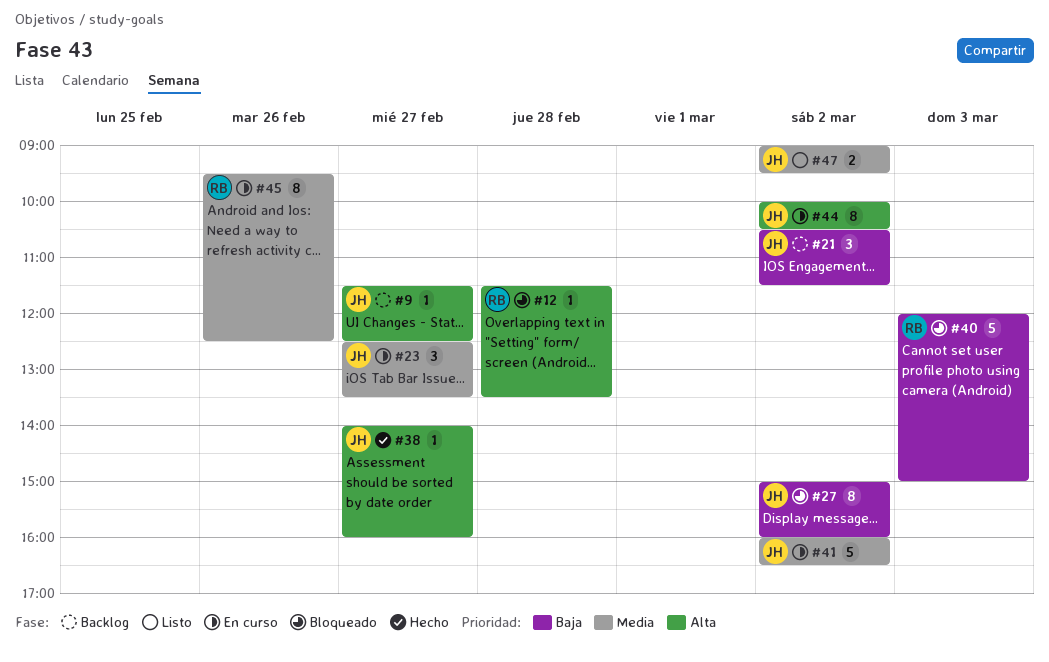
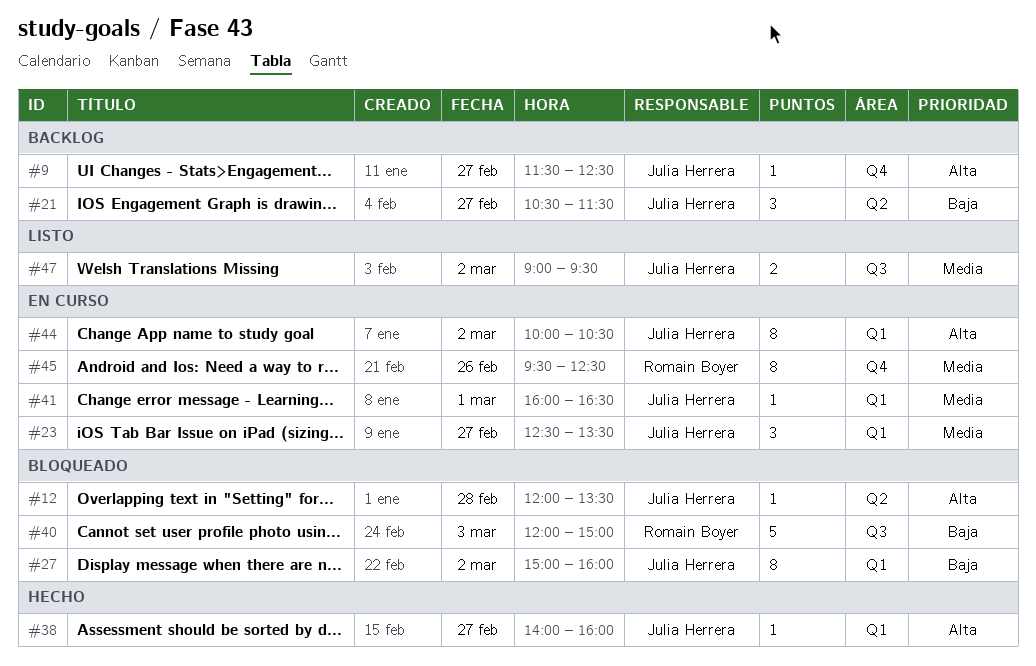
#12, owner: Romain Boyer -> Julia Herrera
#12, begins: 11:30 -> 12:00
#21, day: Mar 2 -> Feb 27
#41, estimate: 5 -> 1
#41, day: Mar 2 -> Mar 1

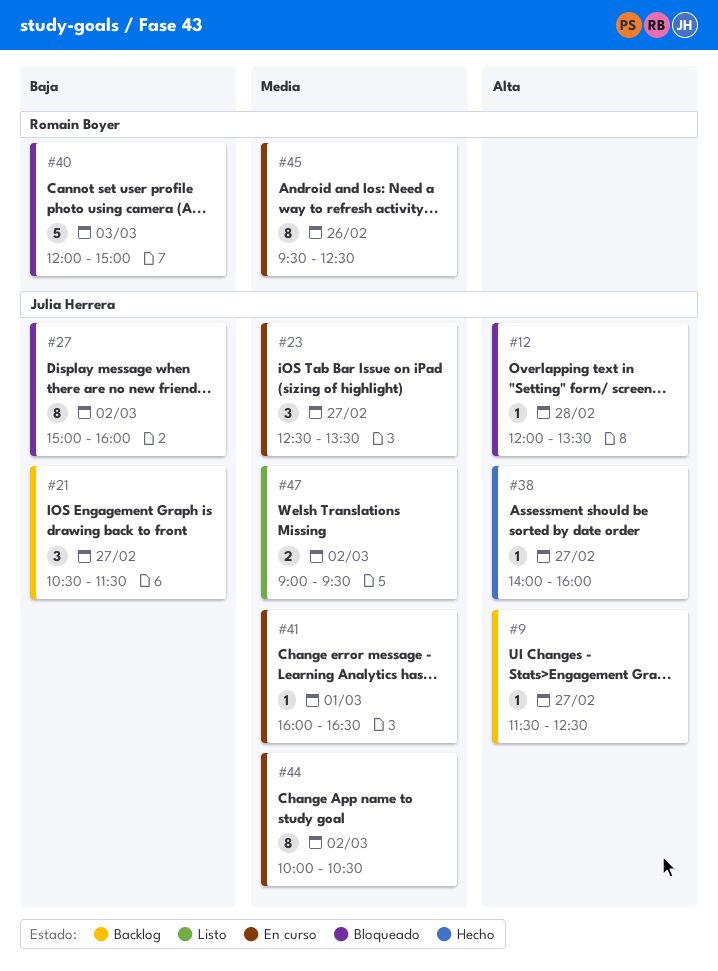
#44, priority: Alta -> Media

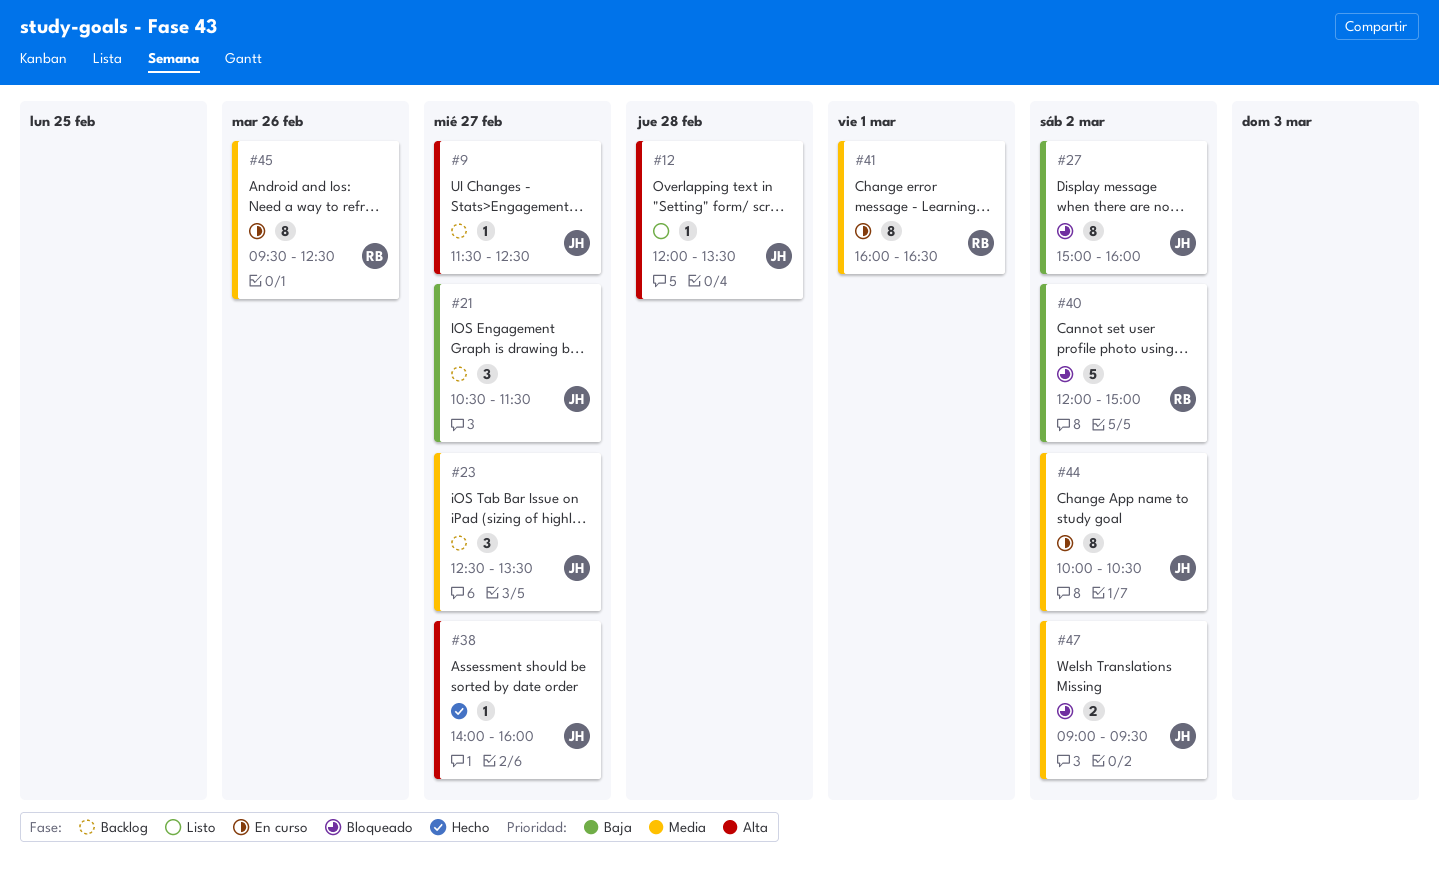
#12, status: Bloqueado -> Listo
#23, status: En curso -> Backlog
#40, day: Mar 3 -> Mar 2
#41, owner: Julia Herrera -> Romain Boyer
#41, estimate: 1 -> 8
#47, status: Listo -> Bloqueado

